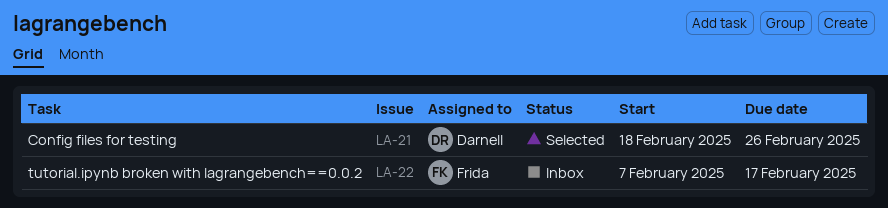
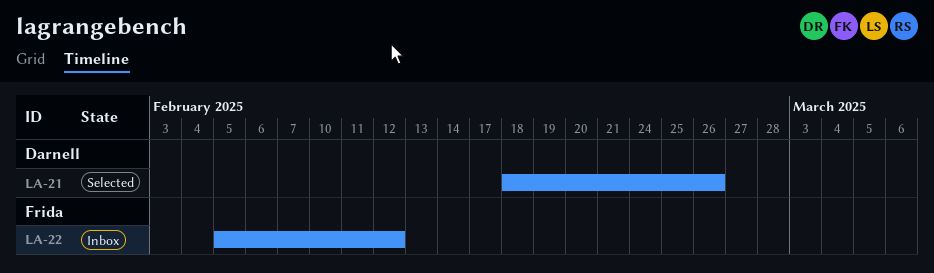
LA-22, start: Feb 7 -> Feb 5
LA-22, due: Feb 17 -> Feb 12

